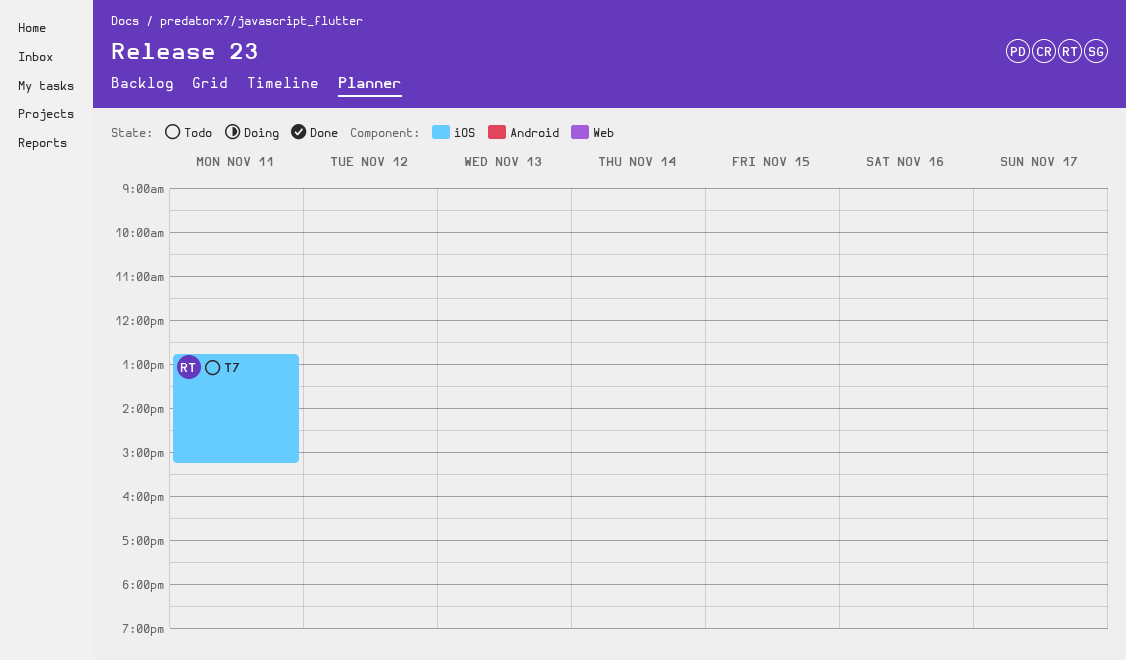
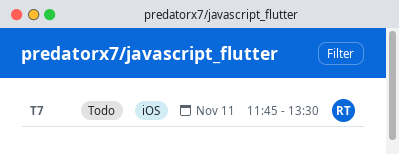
T7, begins: 12:45 -> 11:45
T7, ends: 15:15 -> 13:30

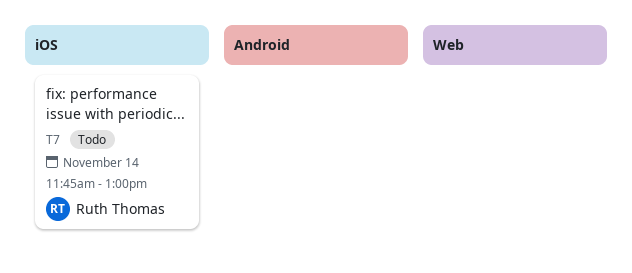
T7, day: Nov 11 -> Nov 14
T7, ends: 13:30 -> 13:00

